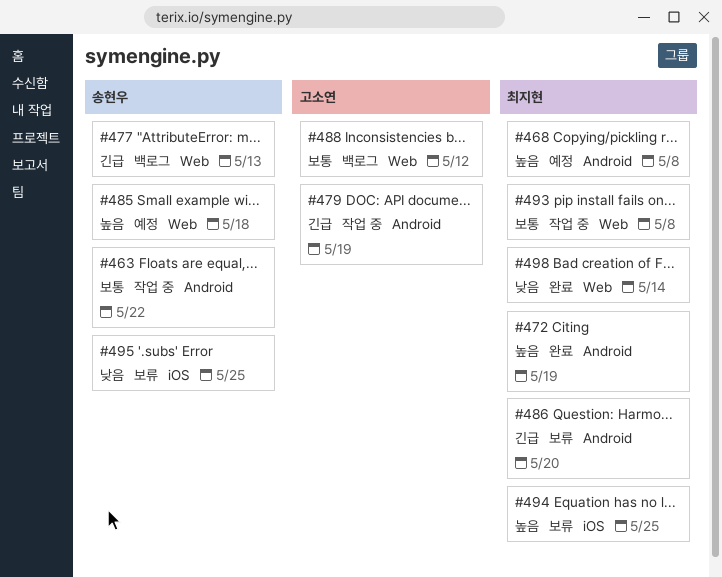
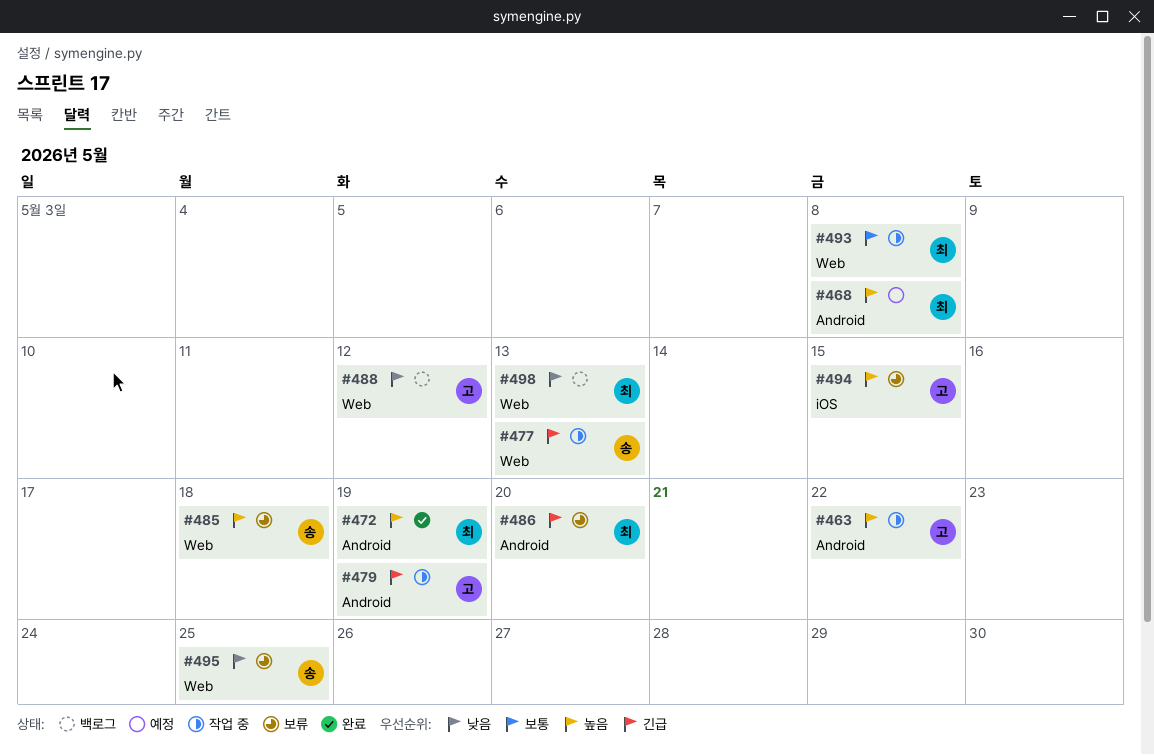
#463, owner: 송현우 -> 고소연
#463, priority: 보통 -> 높음
#477, status: 백로그 -> 작업 중
#485, status: 예정 -> 보류
#488, priority: 보통 -> 낮음
#494, owner: 최지현 -> 고소연
#494, due: May 25 -> May 15
#495, label: iOS -> Web
#498, status: 완료 -> 백로그
#498, due: May 14 -> May 13

